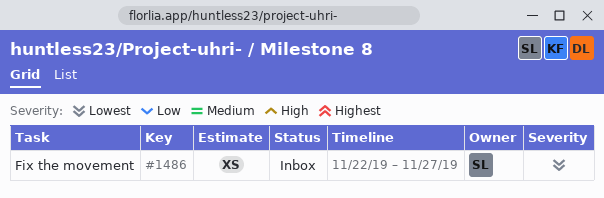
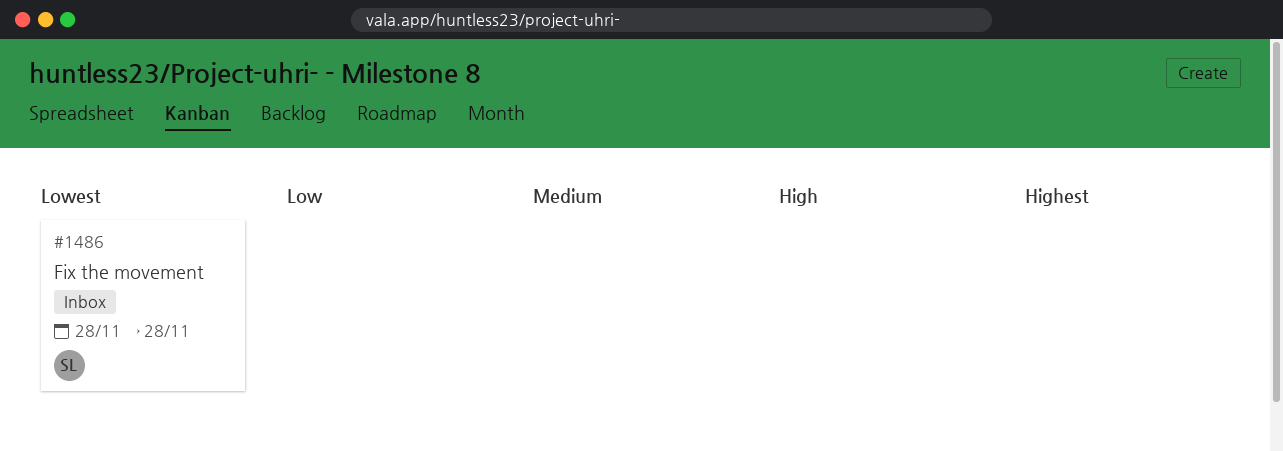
#1486, start: Nov 22 -> Nov 28
#1486, due: Nov 27 -> Nov 28

